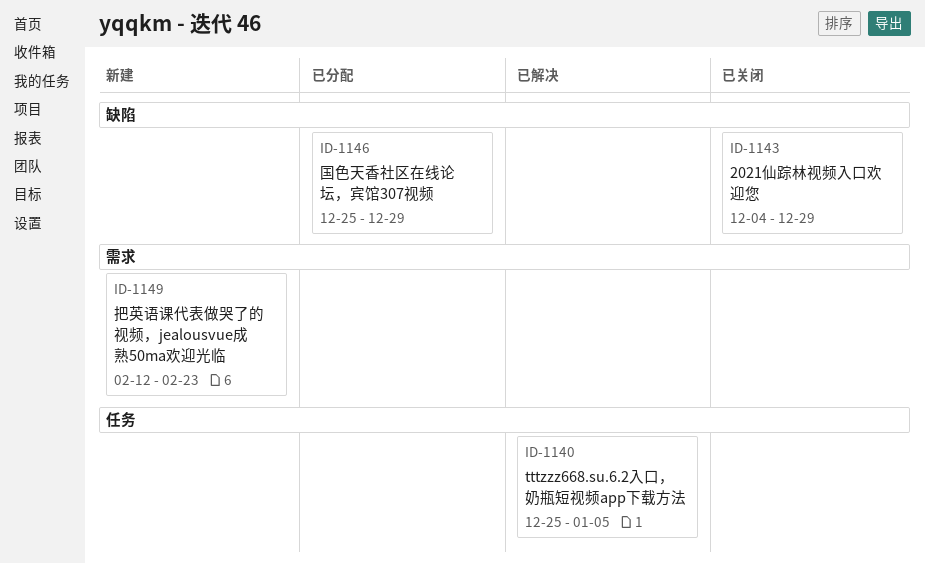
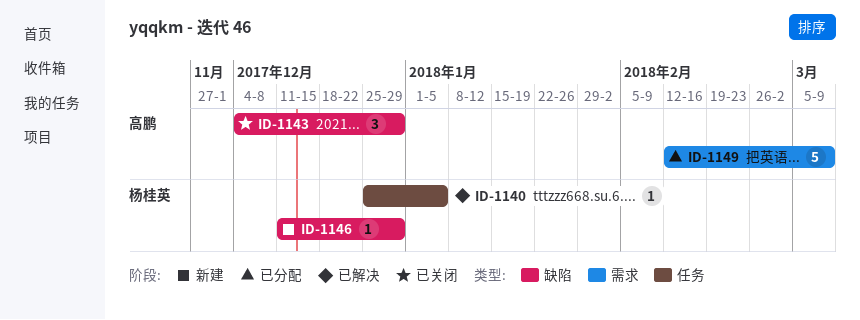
ID-1146, status: 已分配 -> 新建
ID-1146, start: Dec 25 -> Dec 11
ID-1149, status: 新建 -> 已分配
ID-1149, due: Feb 23 -> Mar 9

